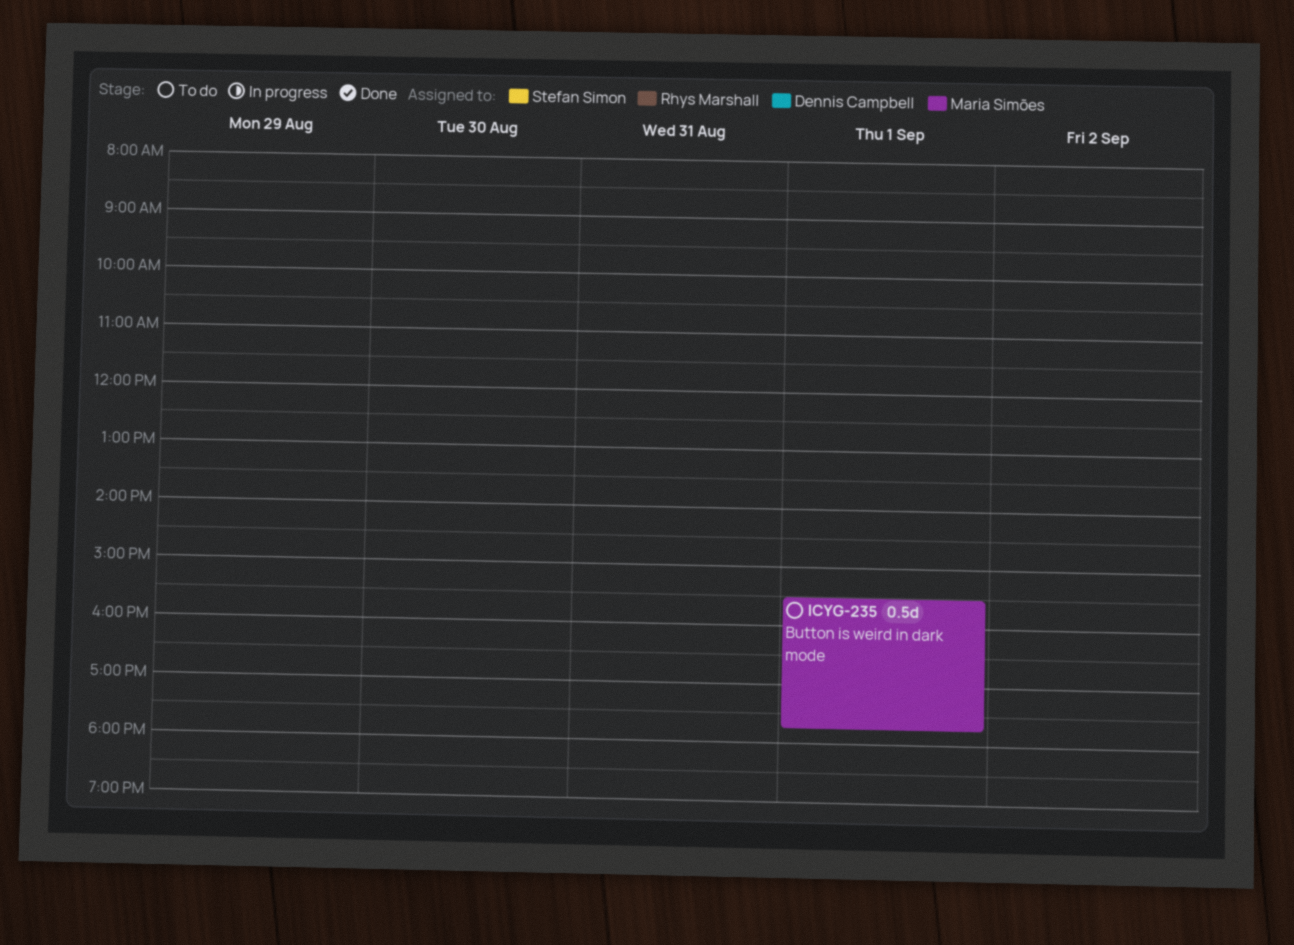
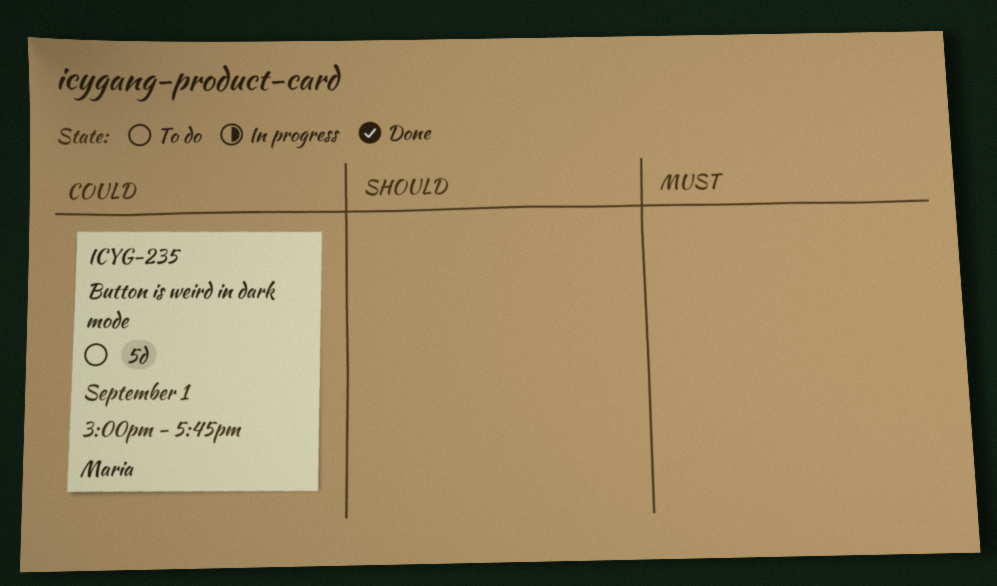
ICYG-235, estimate: 0.5d -> 5d
ICYG-235, begins: 15:30 -> 15:00

